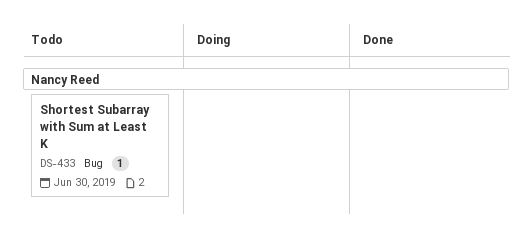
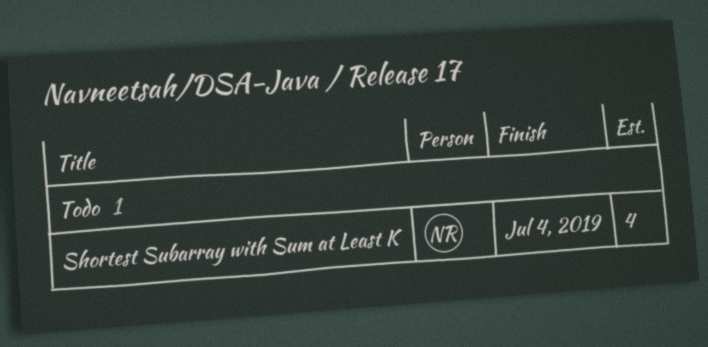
Shortest Subarray with Sum at Least K, estimate: 1 -> 4
Shortest Subarray with Sum at Least K, due: Jun 30 -> Jul 4

